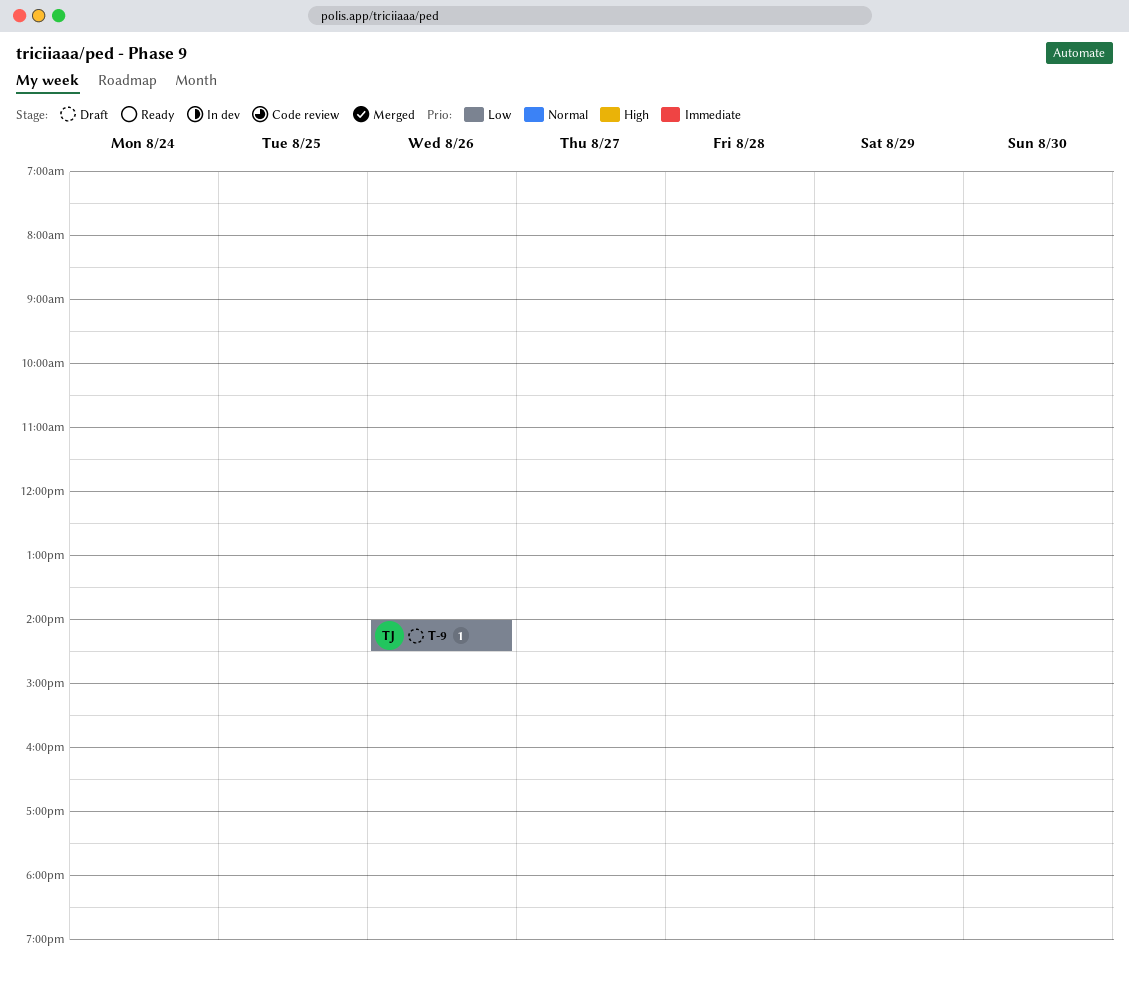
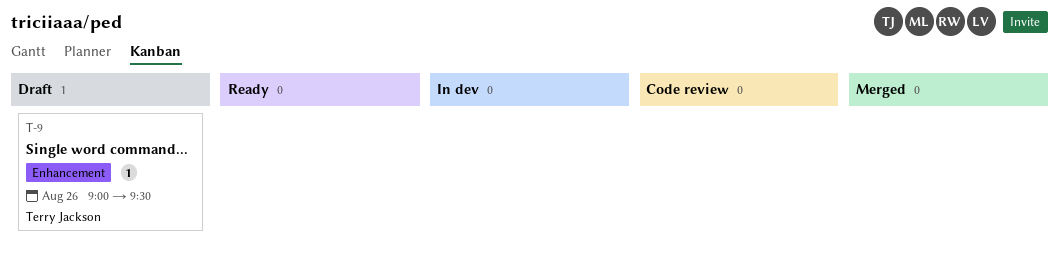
T-9, begins: 14:00 -> 09:00
T-9, ends: 14:30 -> 09:30

